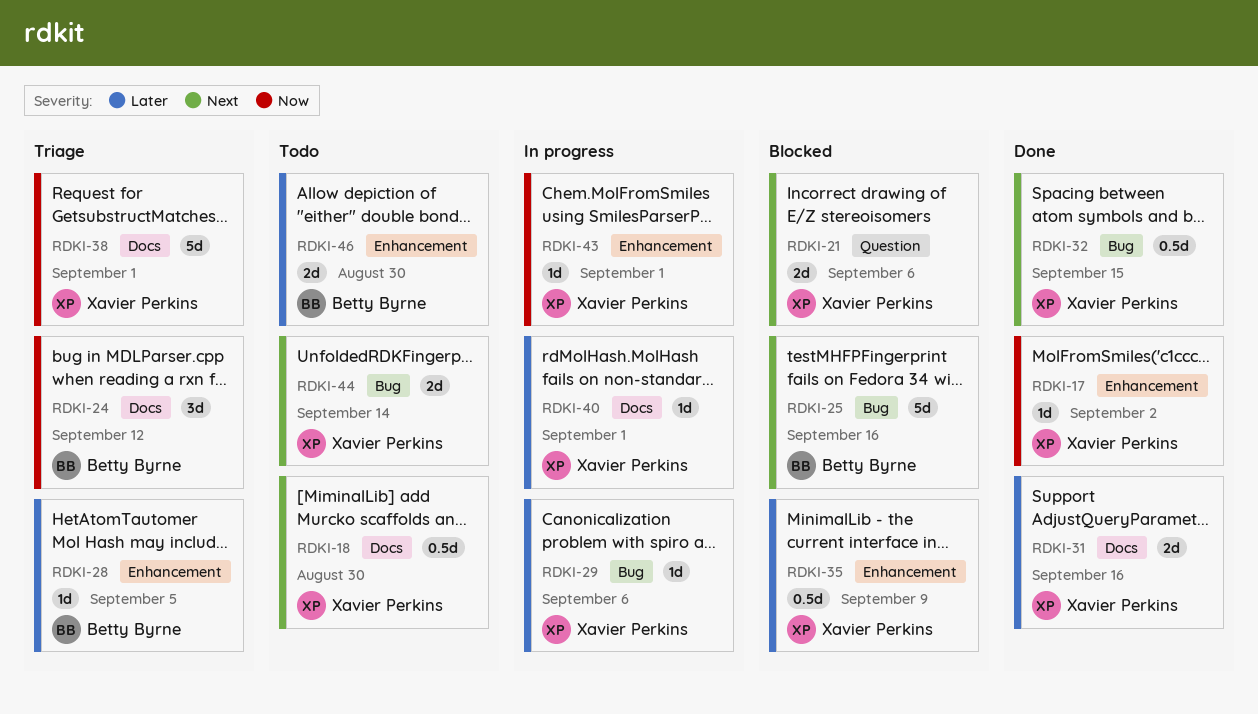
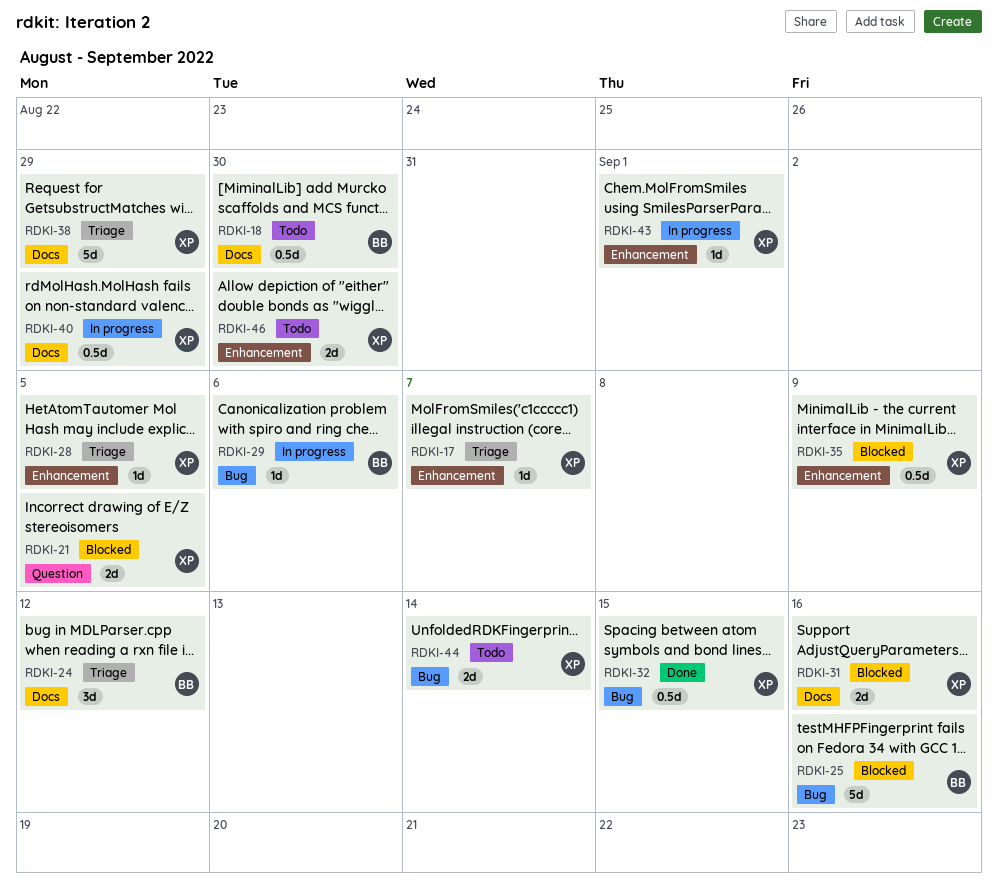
RDKI-17, status: Done -> Triage
RDKI-17, due: Sep 2 -> Sep 7
RDKI-18, owner: Xavier Perkins -> Betty Byrne
RDKI-21, due: Sep 6 -> Sep 5
RDKI-28, owner: Betty Byrne -> Xavier Perkins
RDKI-29, owner: Xavier Perkins -> Betty Byrne
RDKI-31, status: Done -> Blocked
RDKI-38, due: Sep 1 -> Aug 29
RDKI-40, estimate: 1d -> 0.5d
RDKI-40, due: Sep 1 -> Aug 29
RDKI-46, owner: Betty Byrne -> Xavier Perkins

